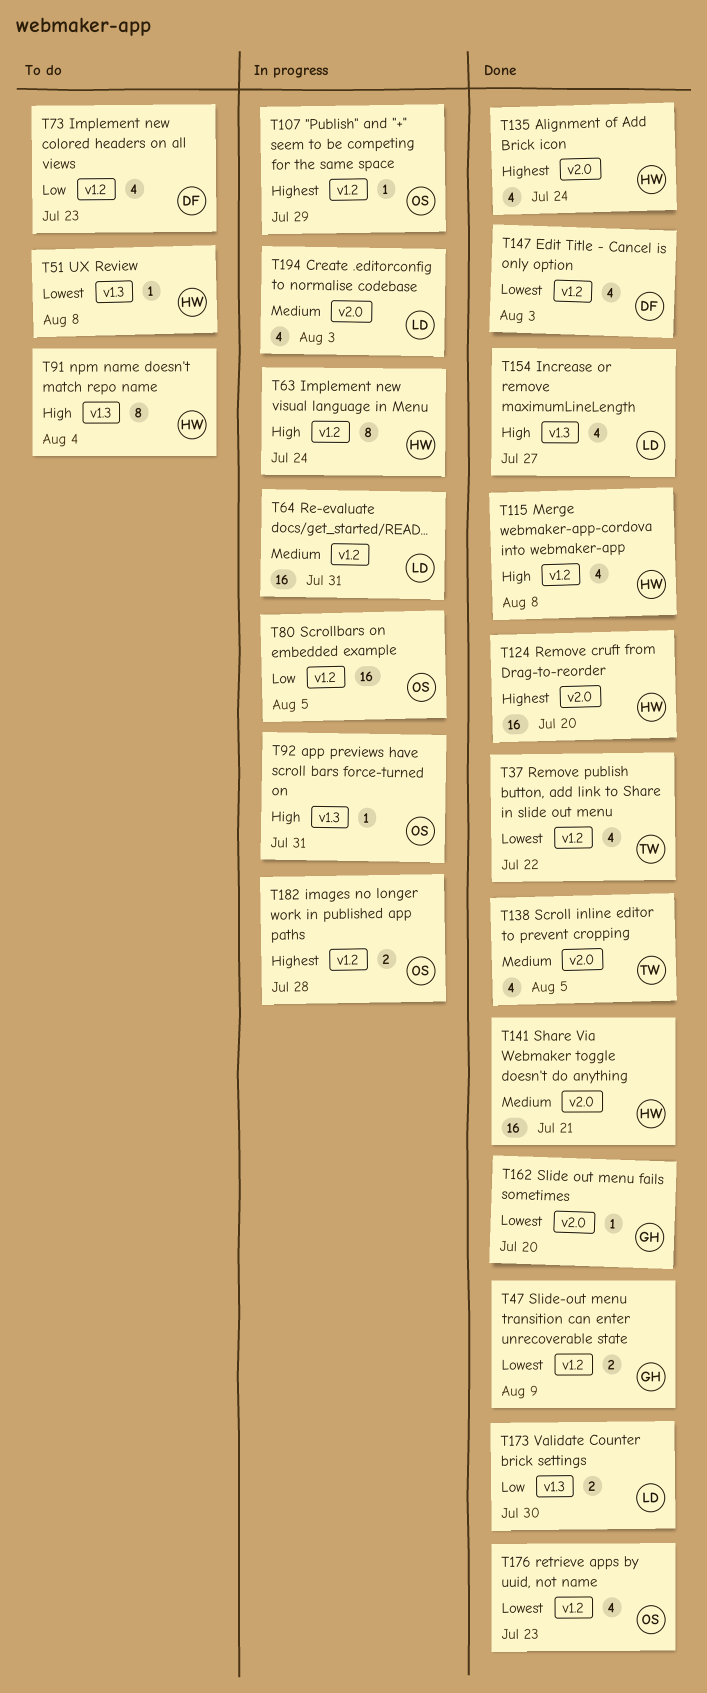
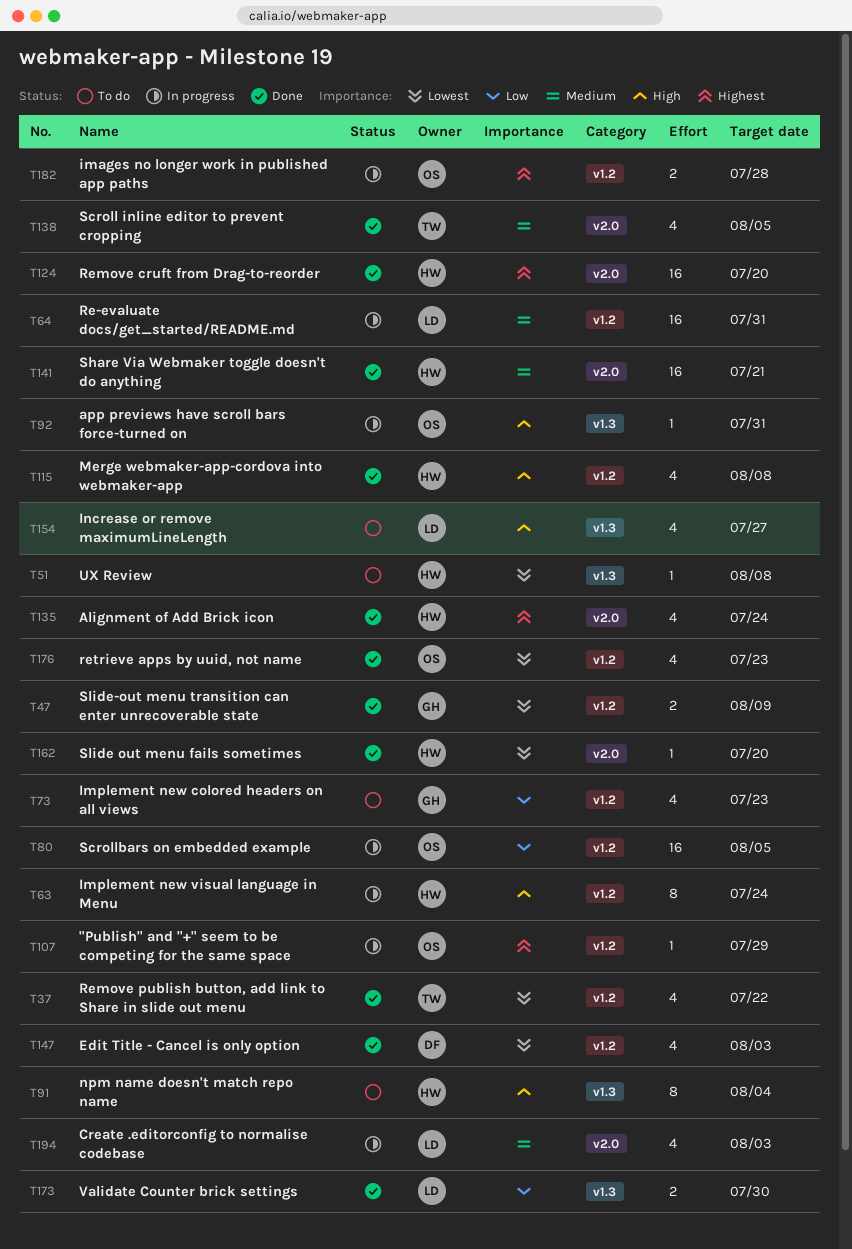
T73, owner: DF -> GH
T154, status: Done -> To do
T162, owner: GH -> HW

